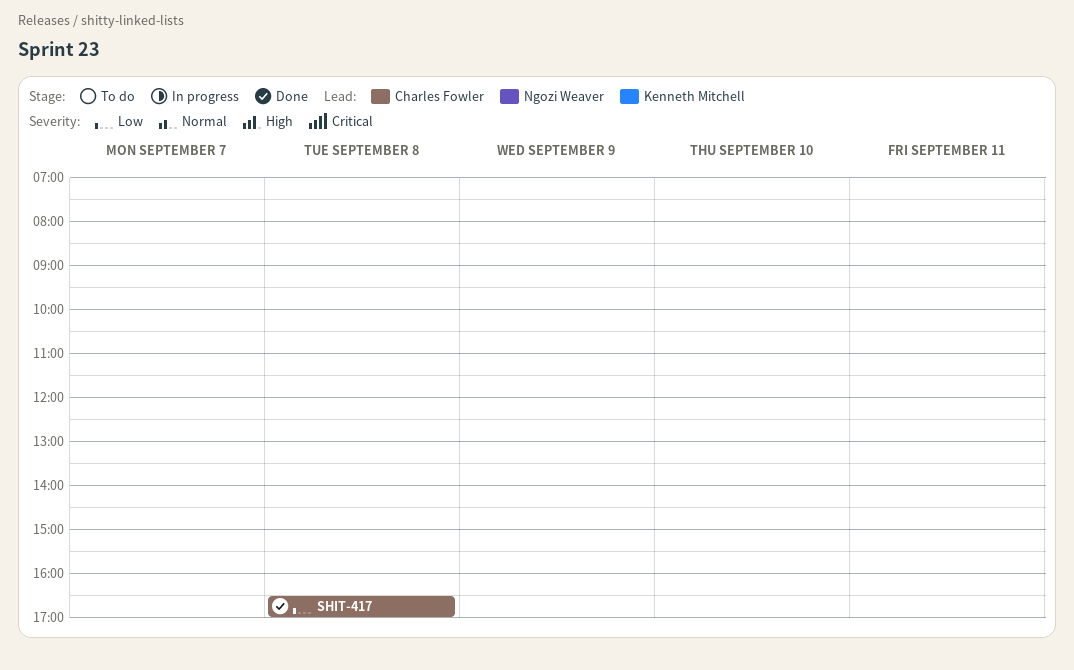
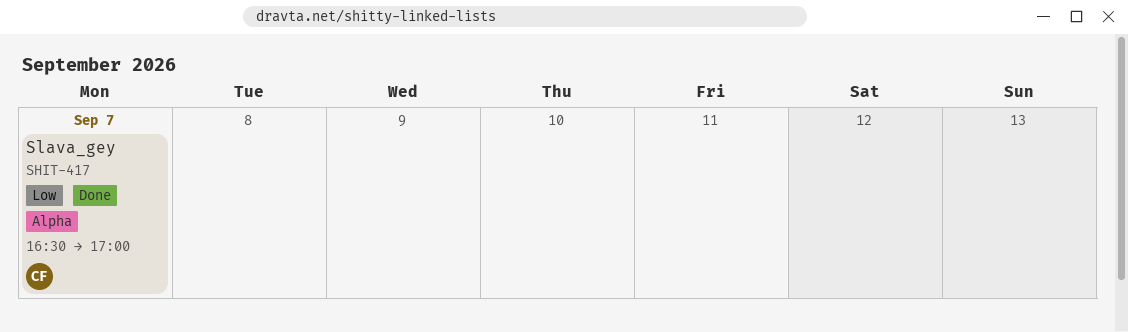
SHIT-417, day: Sep 8 -> Sep 7

